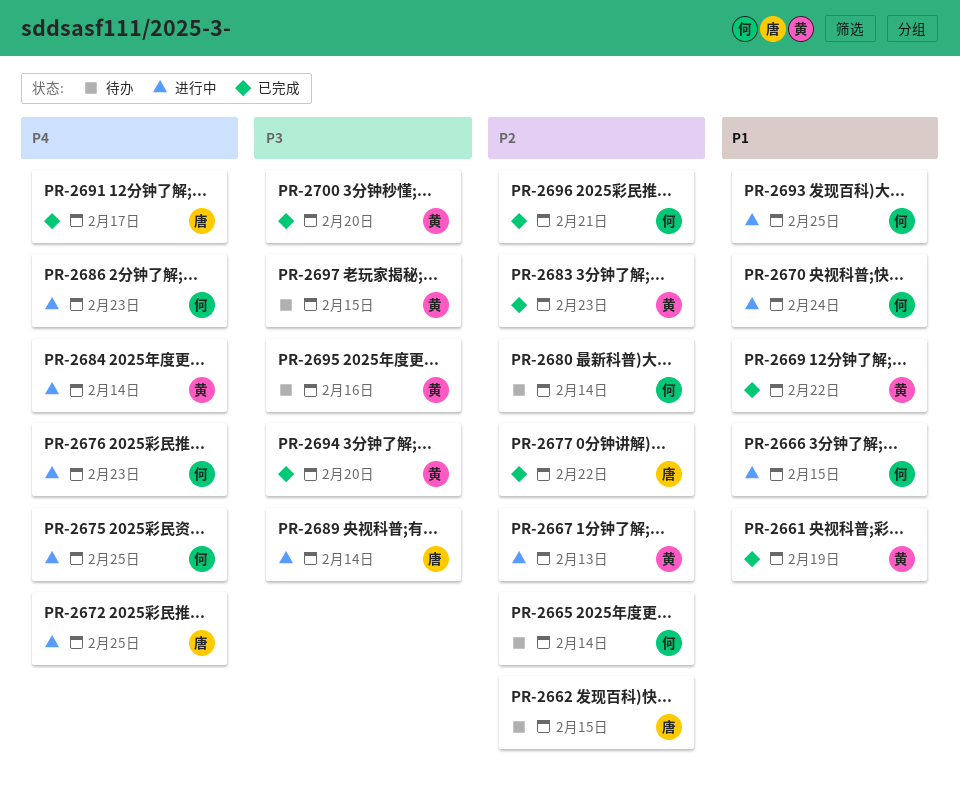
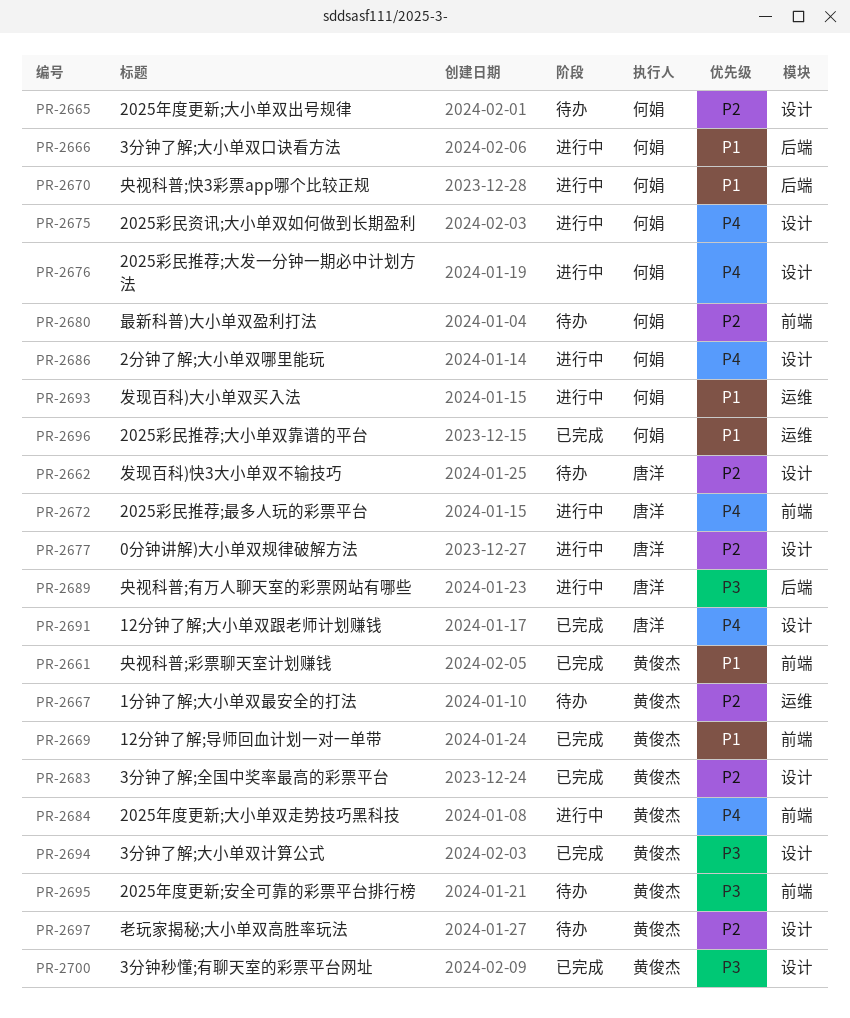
PR-2667, status: 进行中 -> 待办
PR-2677, status: 已完成 -> 进行中
PR-2696, priority: P2 -> P1
PR-2697, priority: P3 -> P2

